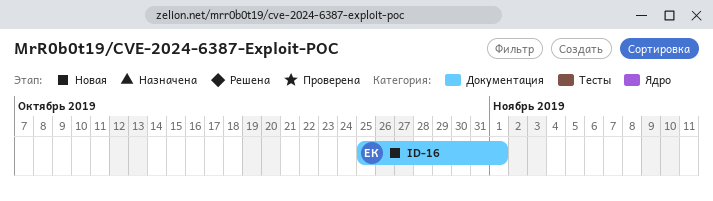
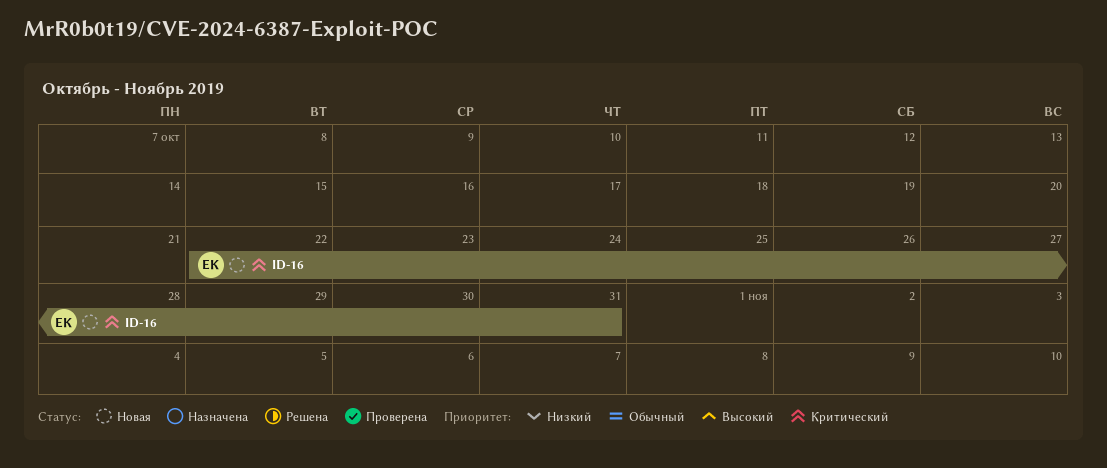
ID-16, start: Oct 25 -> Oct 22
ID-16, due: Nov 1 -> Oct 31

